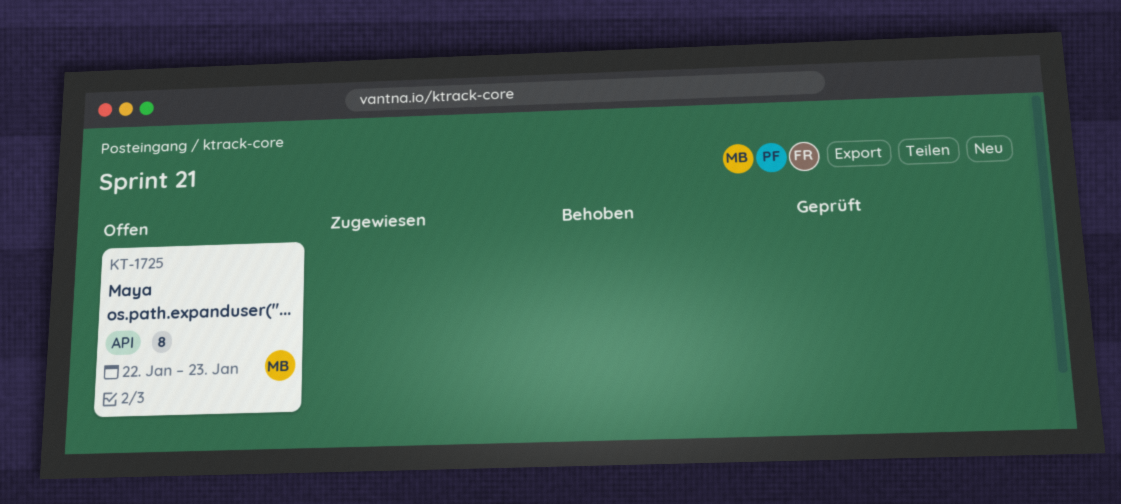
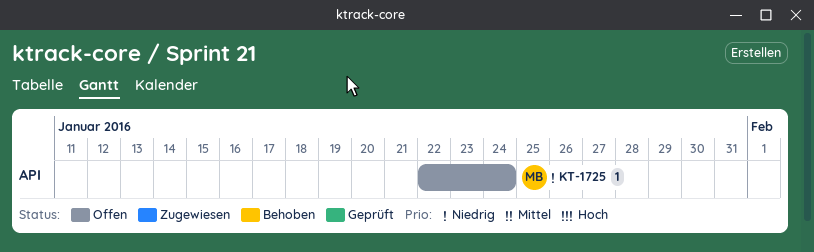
KT-1725, estimate: 8 -> 1
KT-1725, due: Jan 23 -> Jan 24

